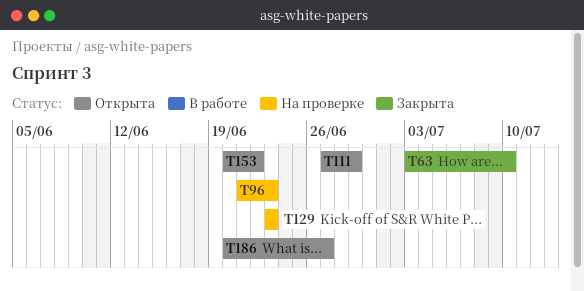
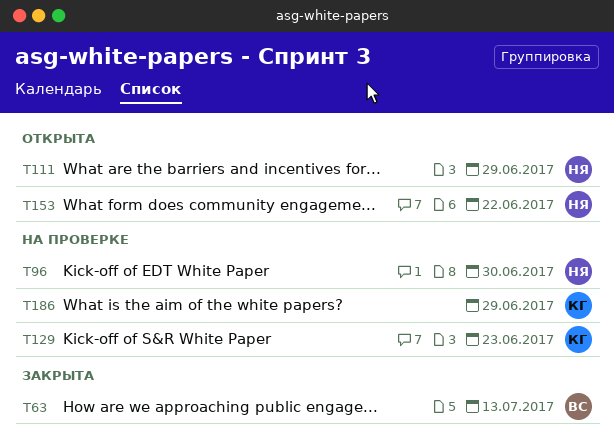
T63, due: Jul 10 -> Jul 13
T96, due: Jun 23 -> Jun 30
T186, status: Открыта -> На проверке
T186, due: Jun 27 -> Jun 29

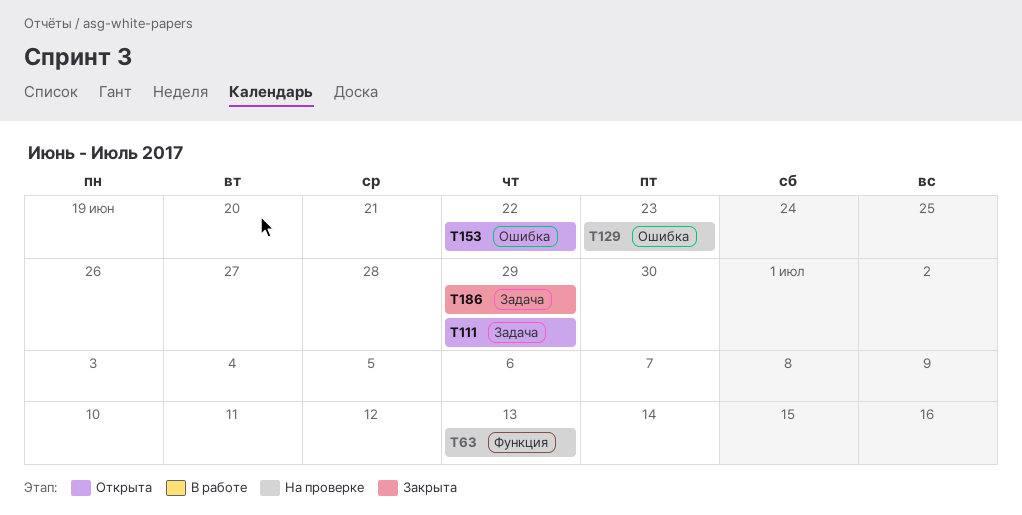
T63, status: Закрыта -> На проверке
T96: present -> none
T186, status: На проверке -> Закрыта

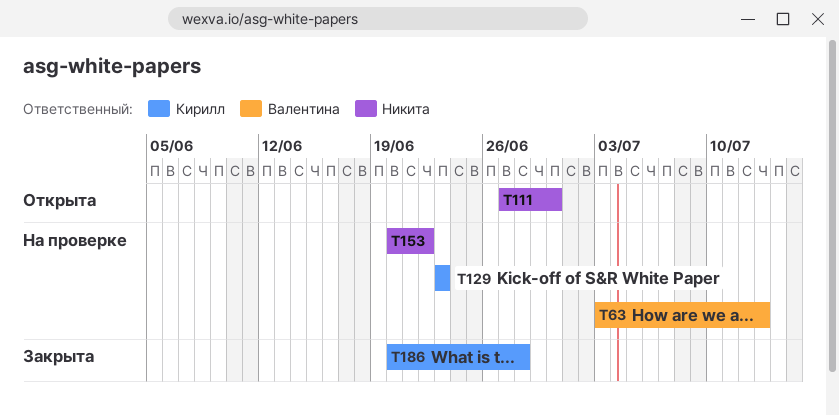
T111, due: Jun 29 -> Jun 30
T153, status: Открыта -> На проверке
T186, due: Jun 29 -> Jun 28

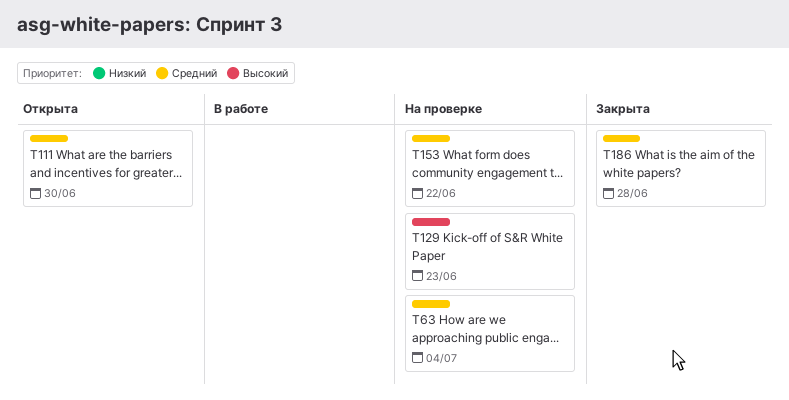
T63, due: Jul 13 -> Jul 4

